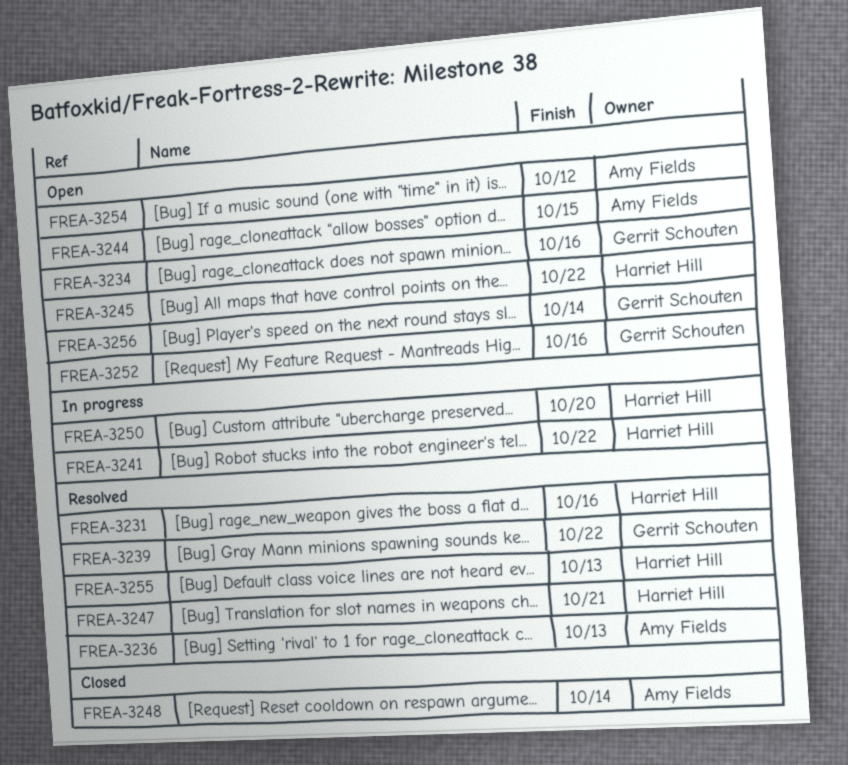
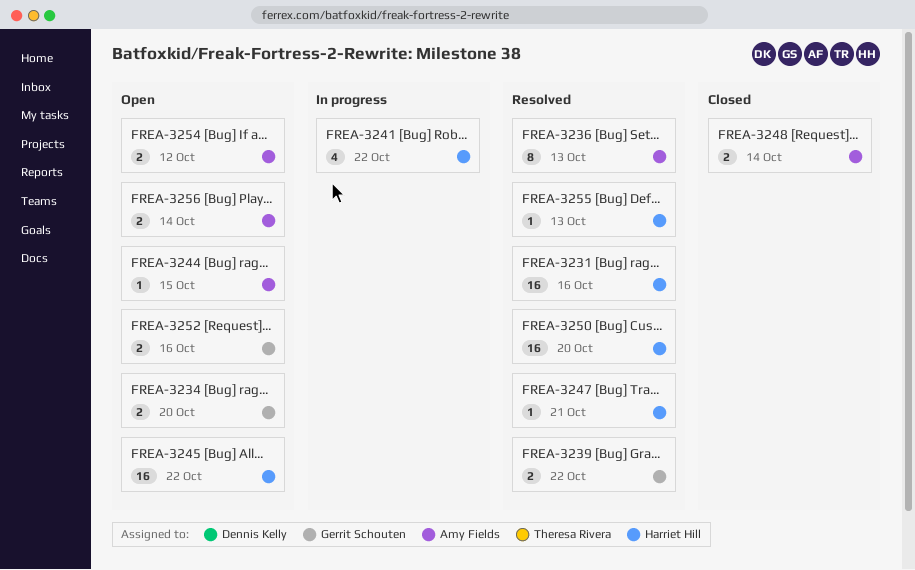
FREA-3234, due: Oct 16 -> Oct 20
FREA-3250, status: In progress -> Resolved
FREA-3256, owner: Gerrit Schouten -> Amy Fields

